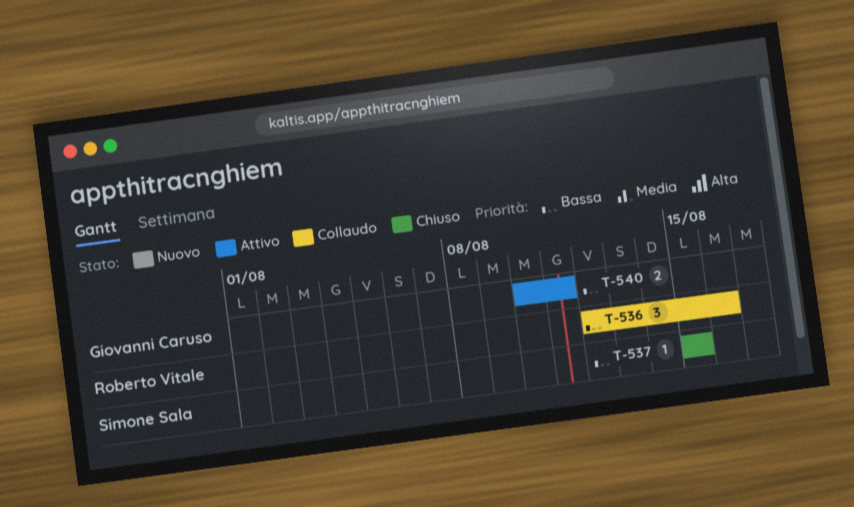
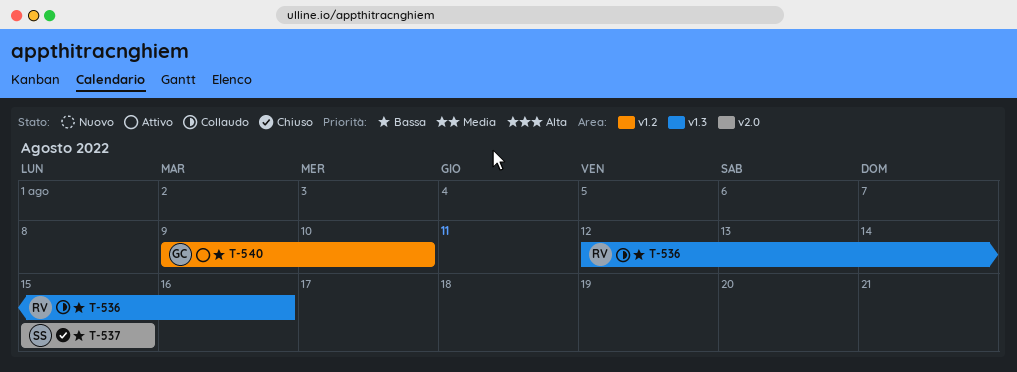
T-540, start: Aug 10 -> Aug 9
T-540, due: Aug 11 -> Aug 10

